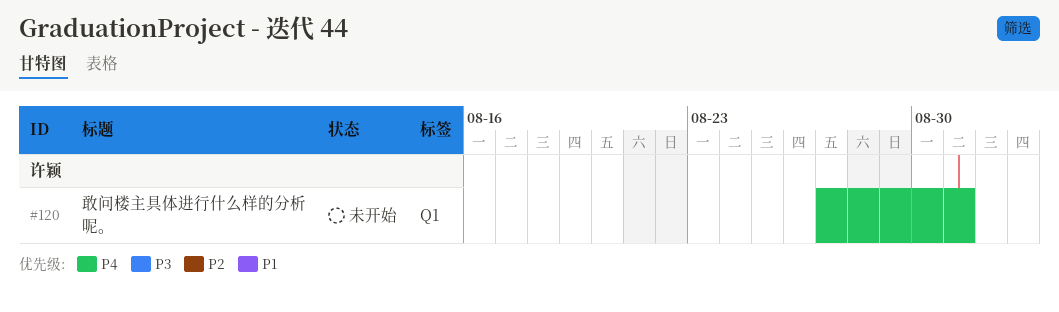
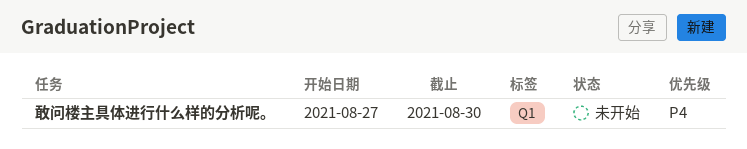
敢问楼主具体进行什么样的分析呢。, due: Aug 31 -> Aug 30

